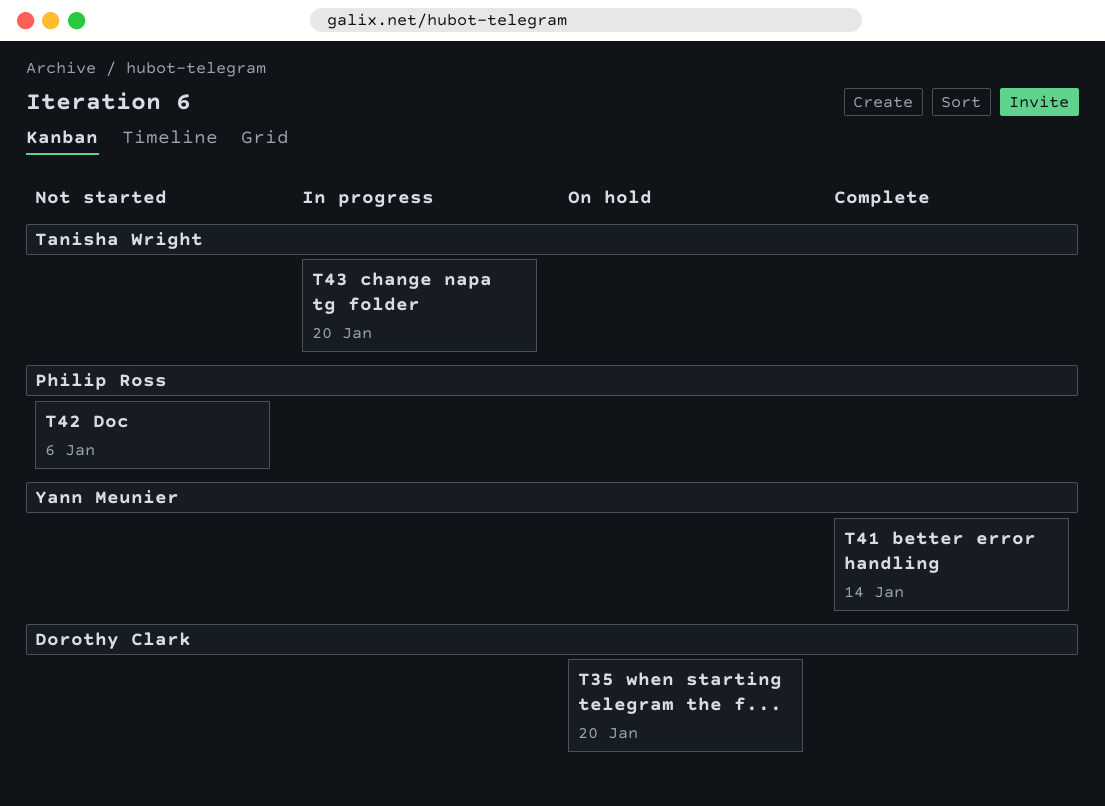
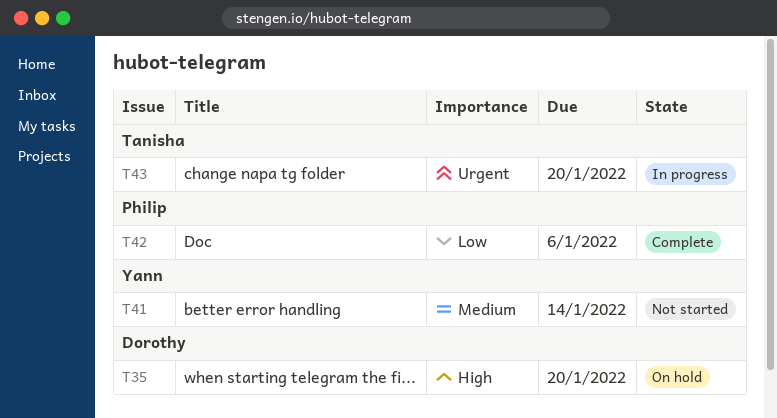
T41, status: Complete -> Not started
T42, status: Not started -> Complete

